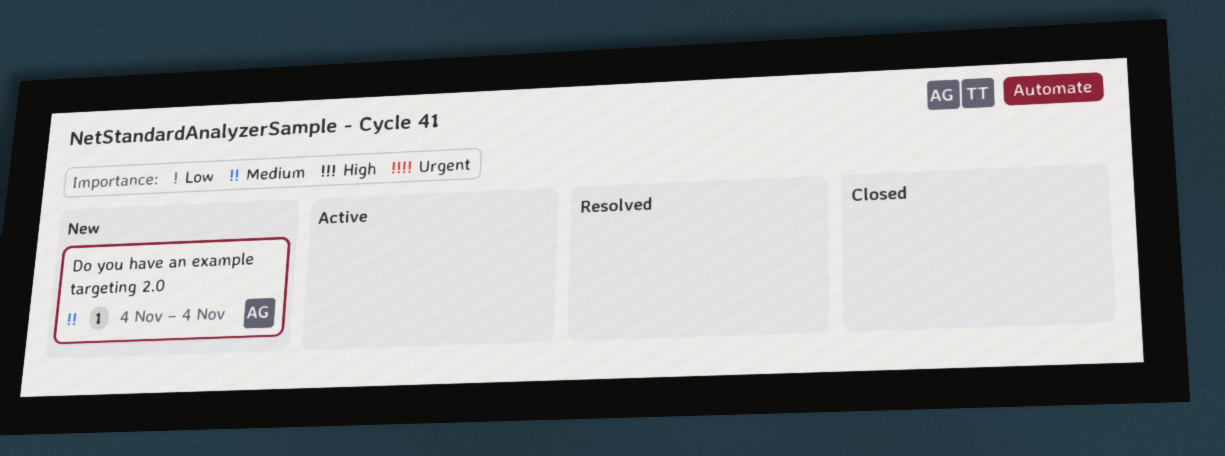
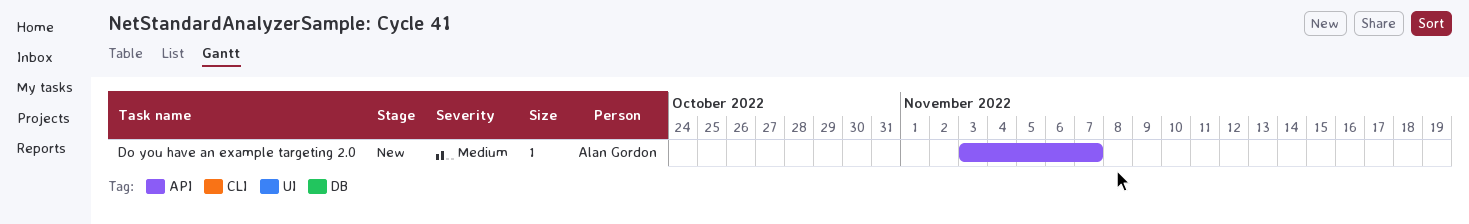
Do you have an example targeting 2.0, start: Nov 4 -> Nov 3
Do you have an example targeting 2.0, due: Nov 4 -> Nov 7

